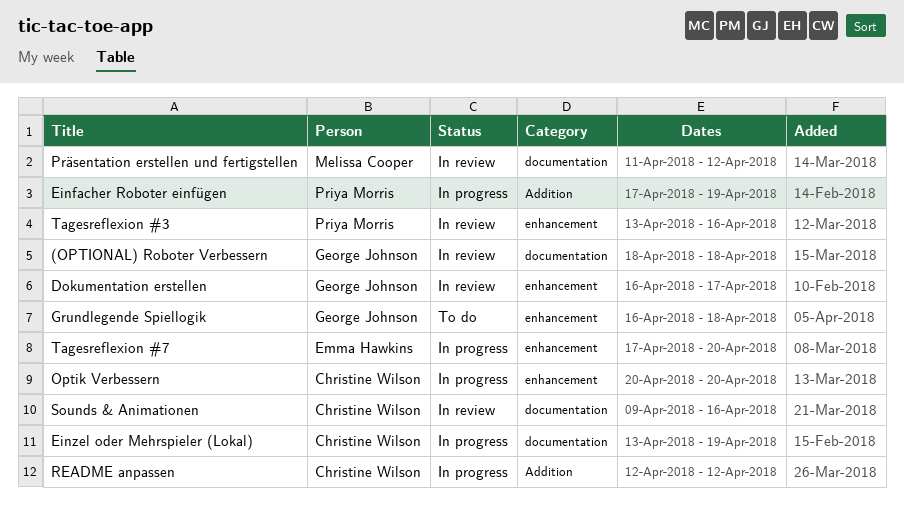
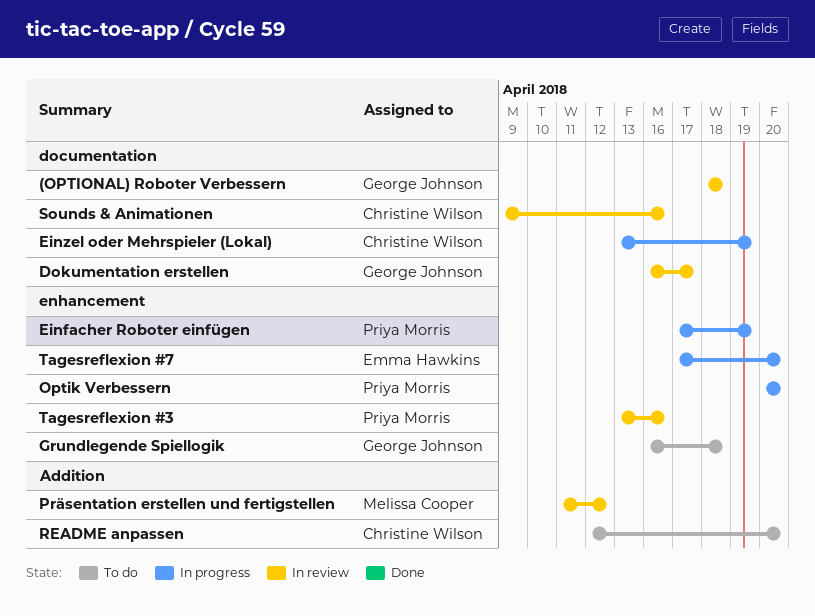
Dokumentation erstellen, label: enhancement -> documentation
Einfacher Roboter einfügen, label: Addition -> enhancement
Optik Verbessern, owner: Christine Wilson -> Priya Morris
Präsentation erstellen und fertigstellen, label: documentation -> Addition
README anpassen, status: In progress -> To do
README anpassen, due: Apr 12 -> Apr 20

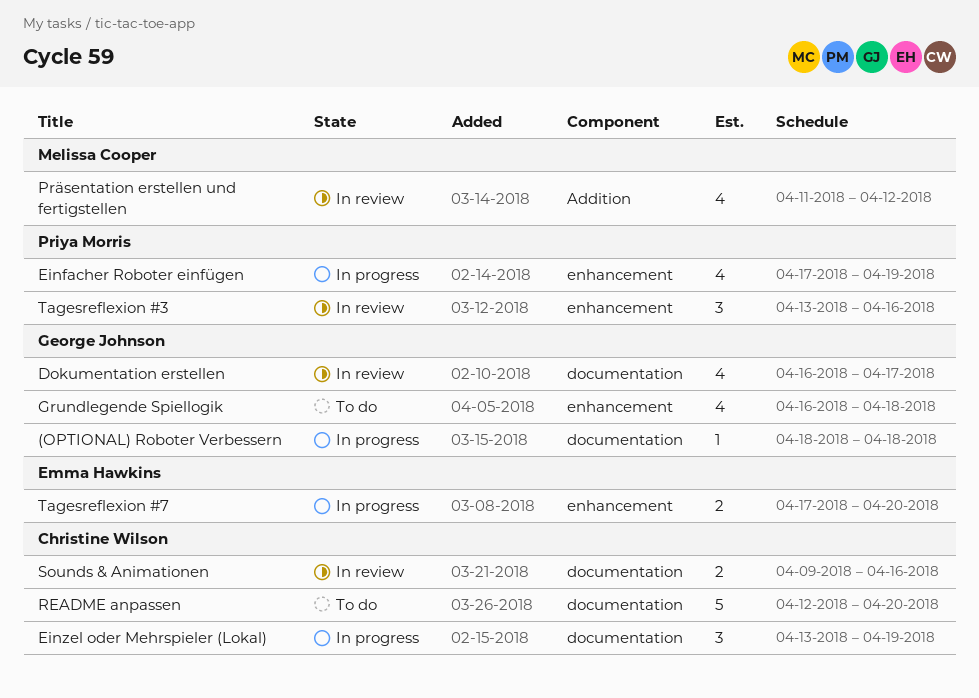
(OPTIONAL) Roboter Verbessern, status: In review -> In progress
Optik Verbessern: present -> none
README anpassen, label: Addition -> documentation

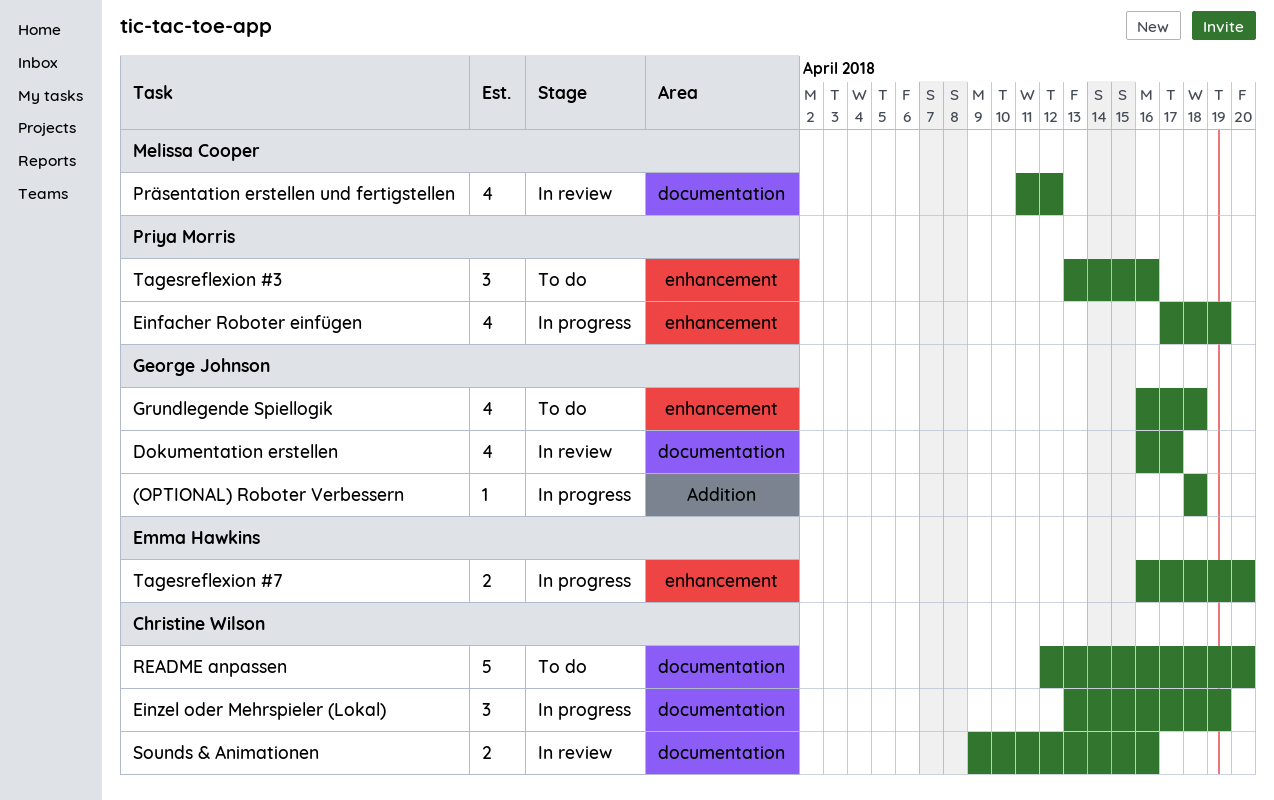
(OPTIONAL) Roboter Verbessern, label: documentation -> Addition
Präsentation erstellen und fertigstellen, label: Addition -> documentation
Tagesreflexion #3, status: In review -> To do
Tagesreflexion #7, start: Apr 17 -> Apr 16

